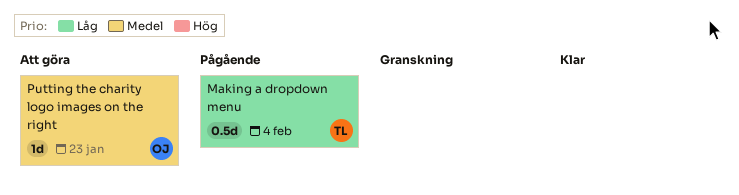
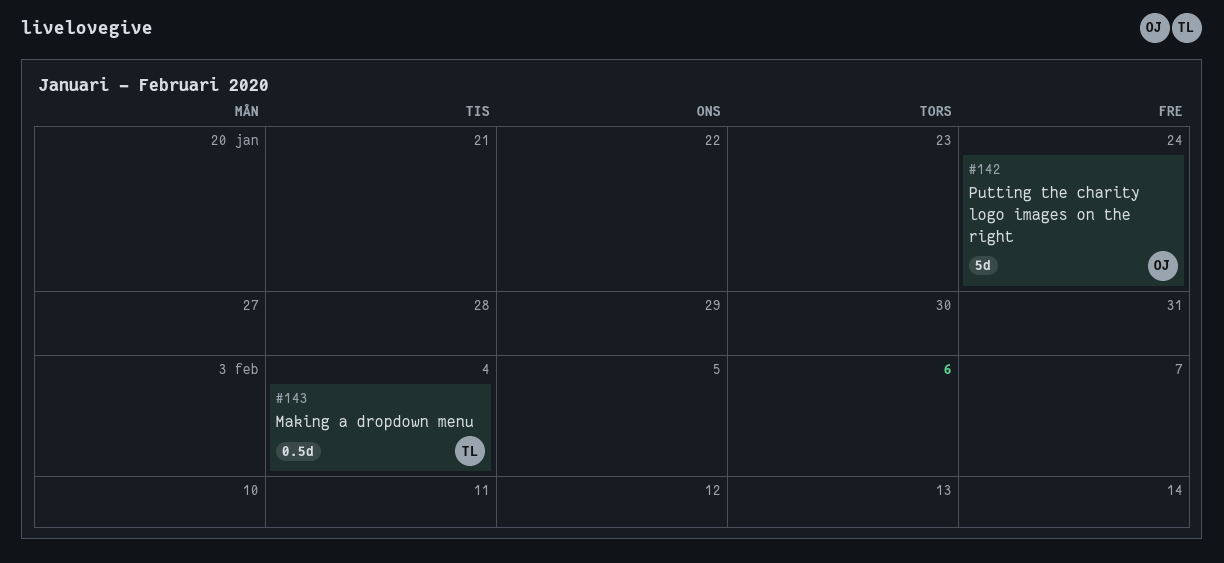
Putting the charity logo images on the right, estimate: 1d -> 5d
Putting the charity logo images on the right, due: Jan 23 -> Jan 24

